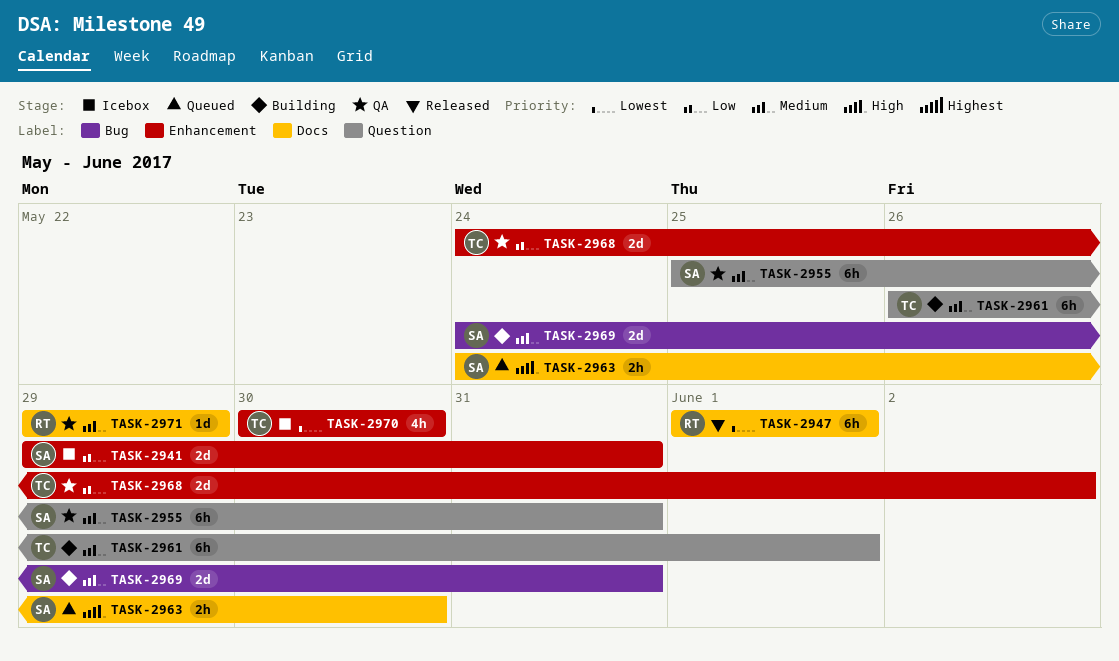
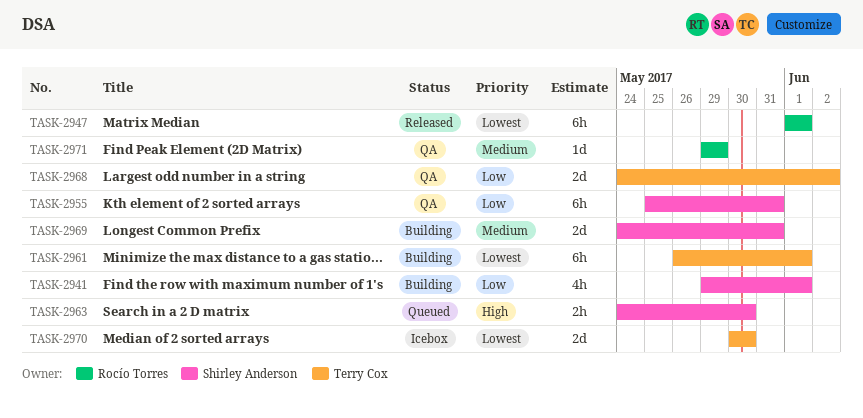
TASK-2941, status: Icebox -> Building
TASK-2941, estimate: 2d -> 4h
TASK-2941, due: May 31 -> Jun 1
TASK-2955, priority: Medium -> Low
TASK-2961, priority: Medium -> Lowest
TASK-2970, estimate: 4h -> 2d

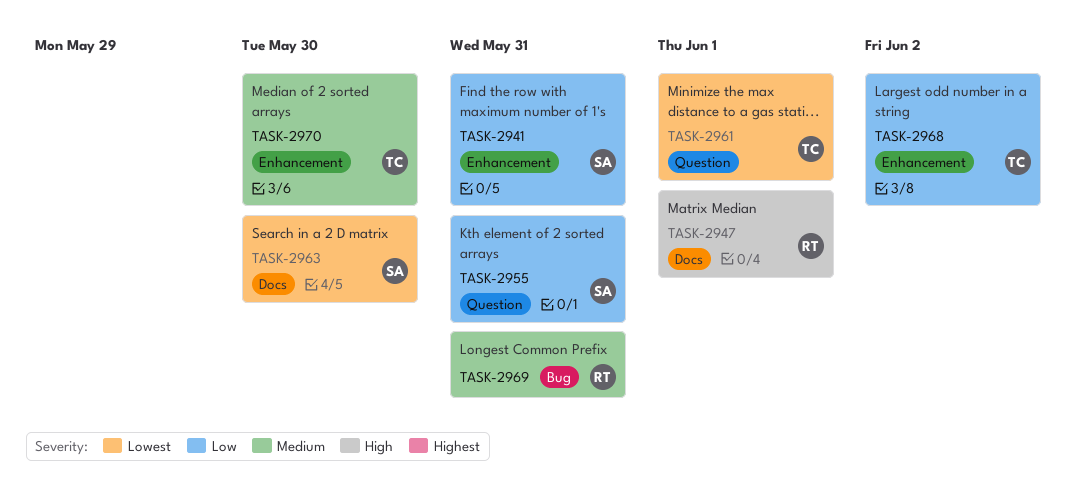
TASK-2941, due: Jun 1 -> May 31
TASK-2947, priority: Lowest -> High
TASK-2963, priority: High -> Lowest
TASK-2969, owner: Shirley Anderson -> Rocío Torres
TASK-2970, priority: Lowest -> Medium
TASK-2971: present -> none

